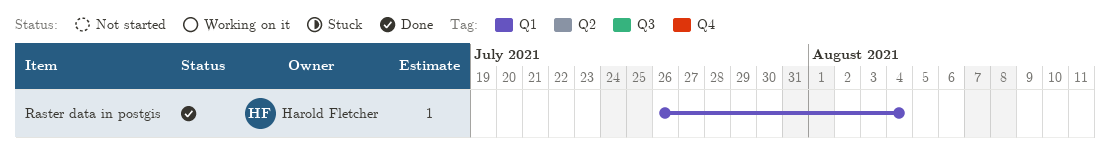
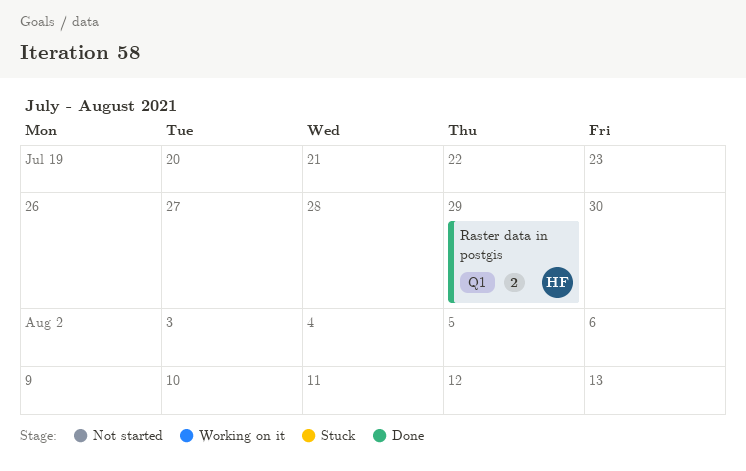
Raster data in postgis, estimate: 1 -> 2
Raster data in postgis, due: Aug 4 -> Jul 29

